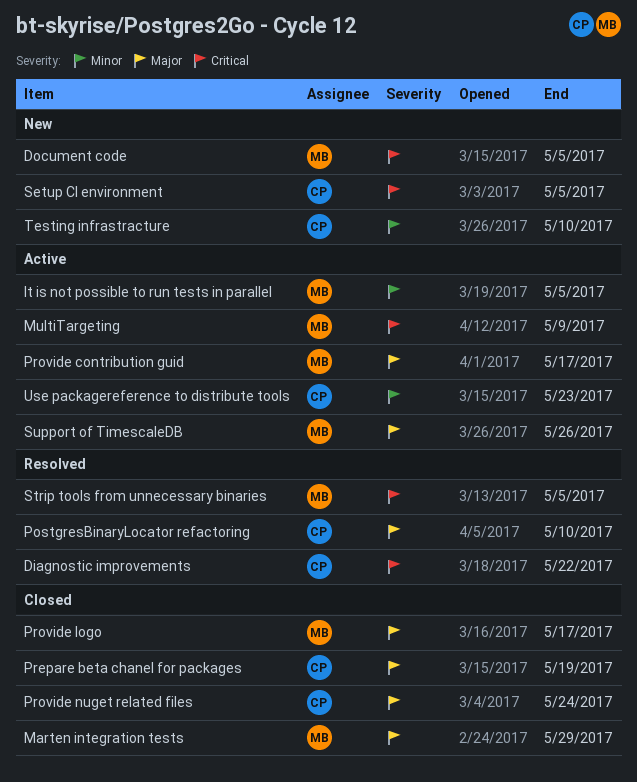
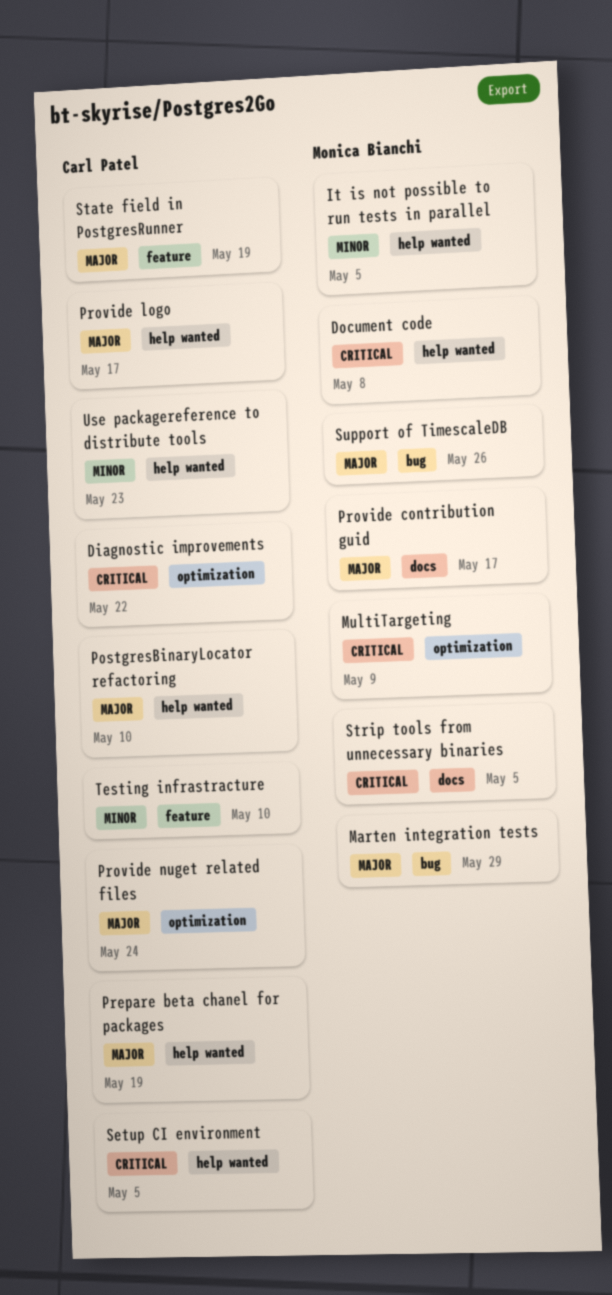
Document code, due: May 5 -> May 8
Provide logo, owner: Monica Bianchi -> Carl Patel
State field in PostgresRunner: none -> present

